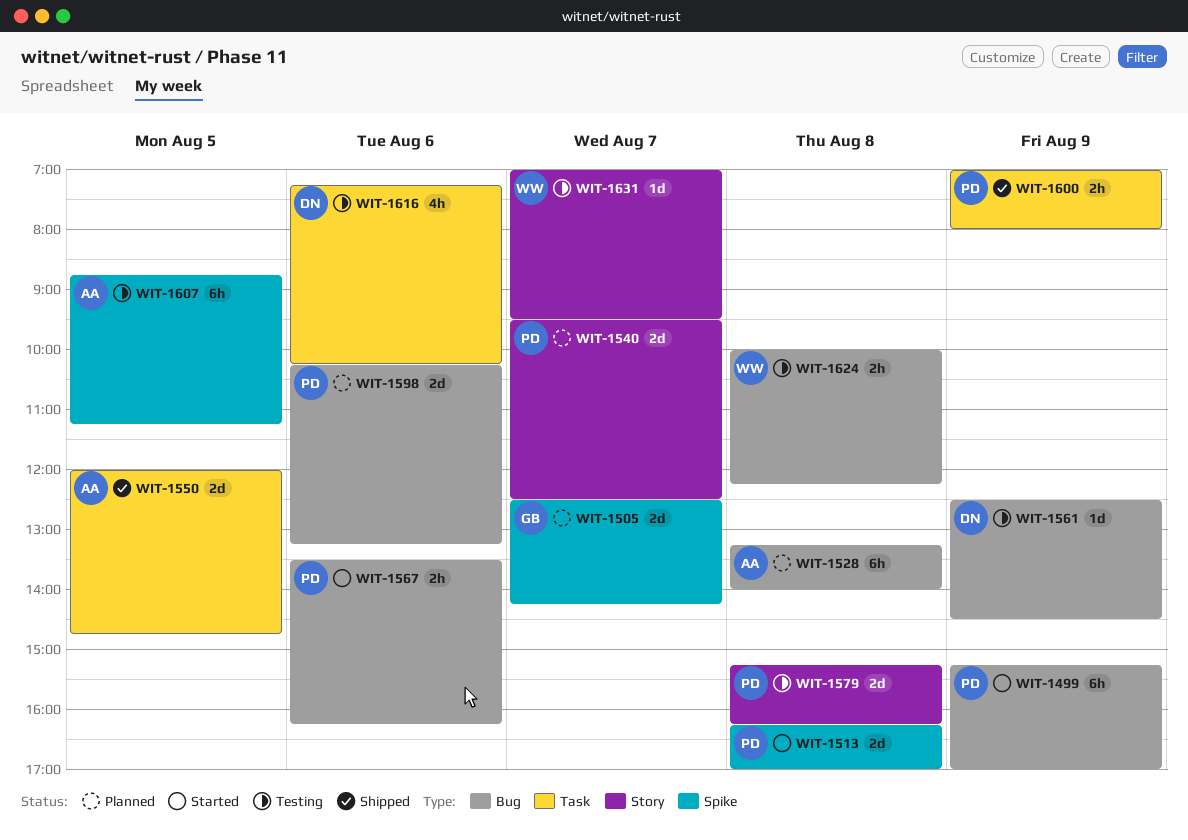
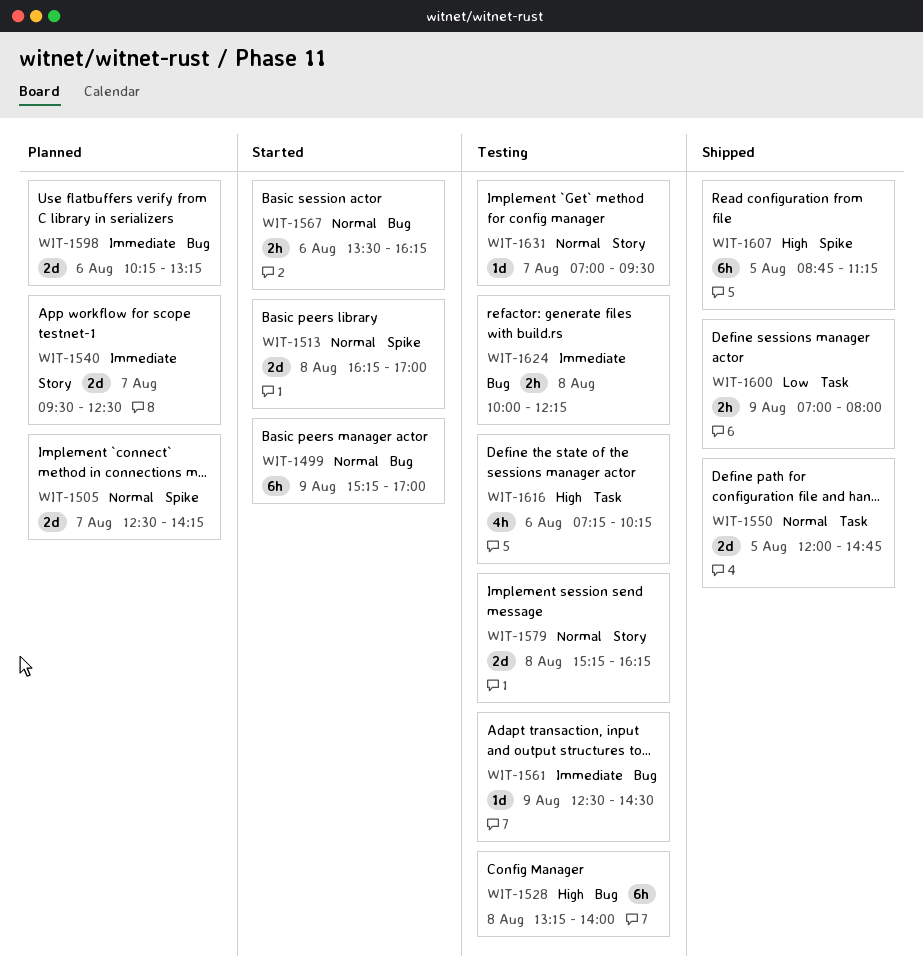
WIT-1528, status: Planned -> Testing
WIT-1607, status: Testing -> Shipped

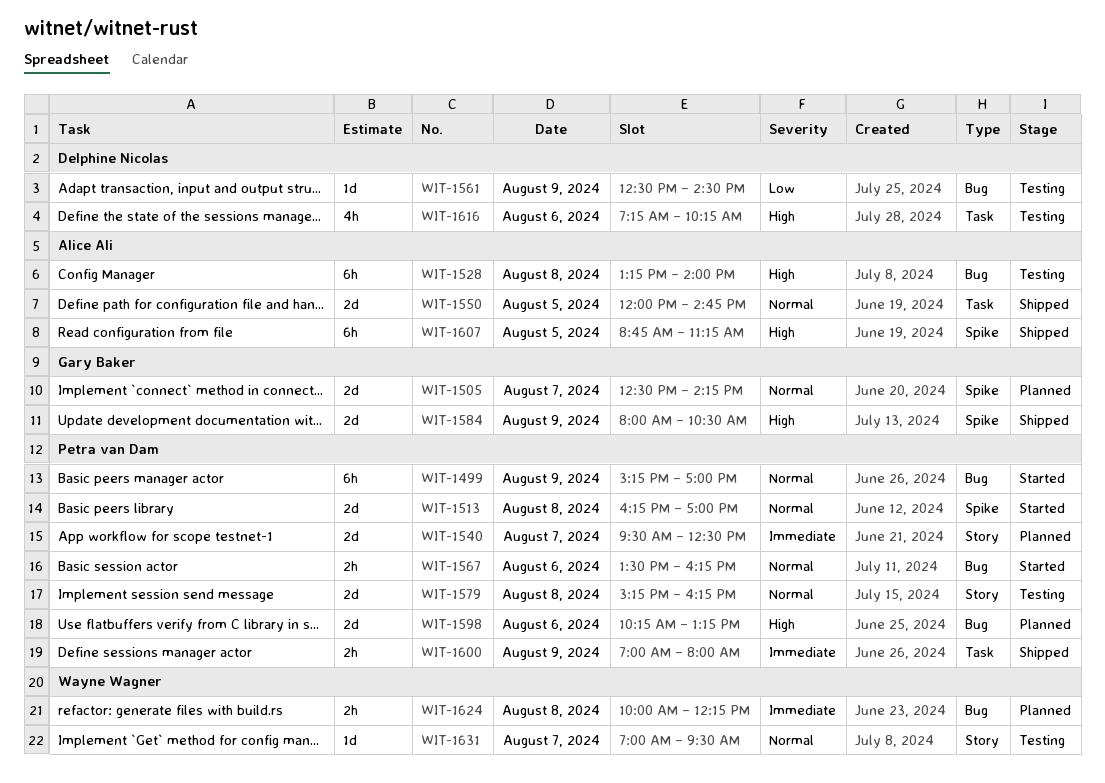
WIT-1561, priority: Immediate -> Low
WIT-1584: none -> present
WIT-1598, priority: Immediate -> High
WIT-1600, priority: Low -> Immediate
WIT-1624, status: Testing -> Planned

